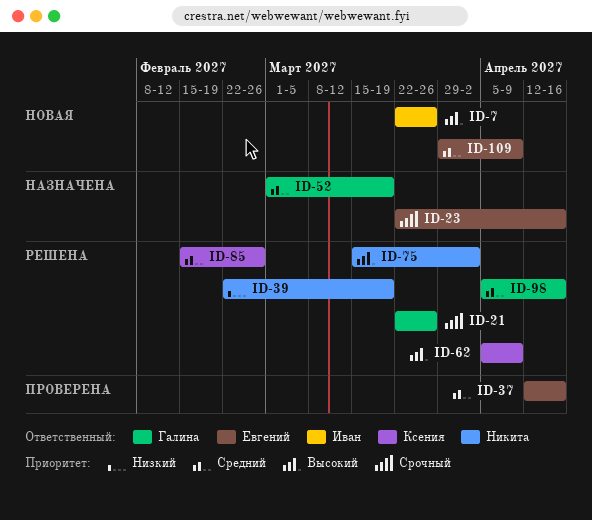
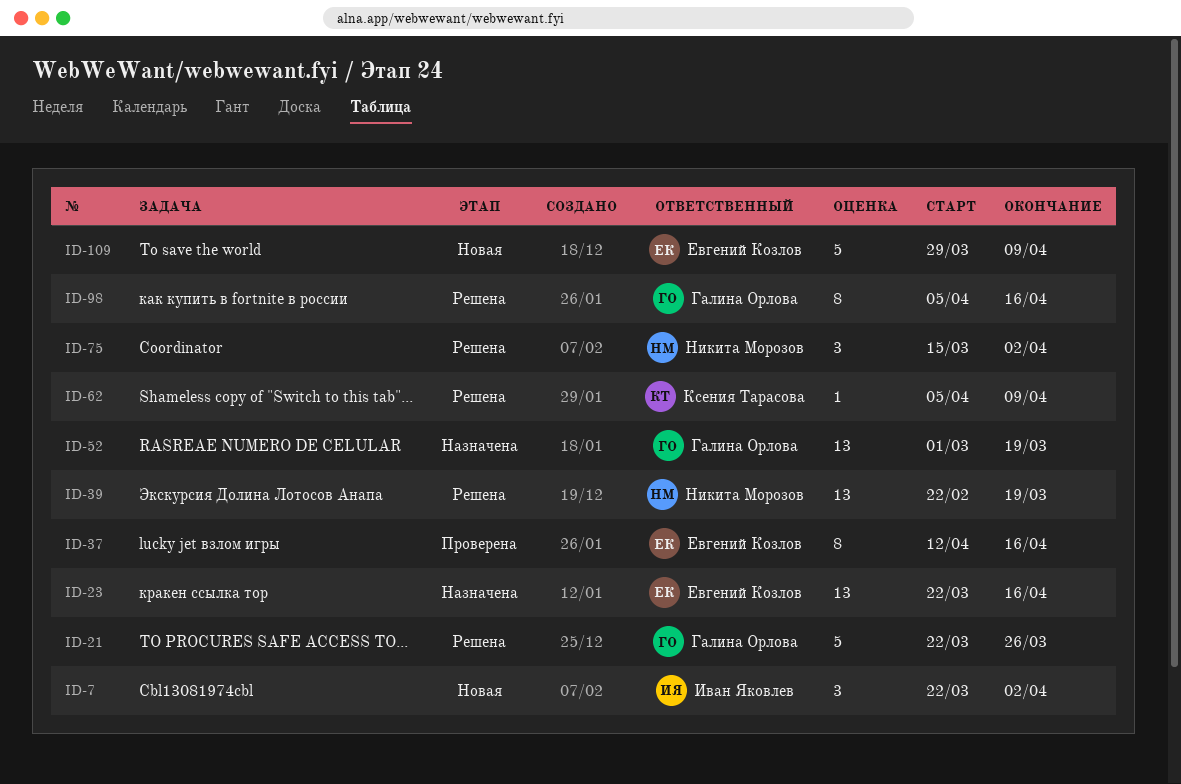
ID-7, due: Mar 26 -> Apr 2
ID-85: present -> none

